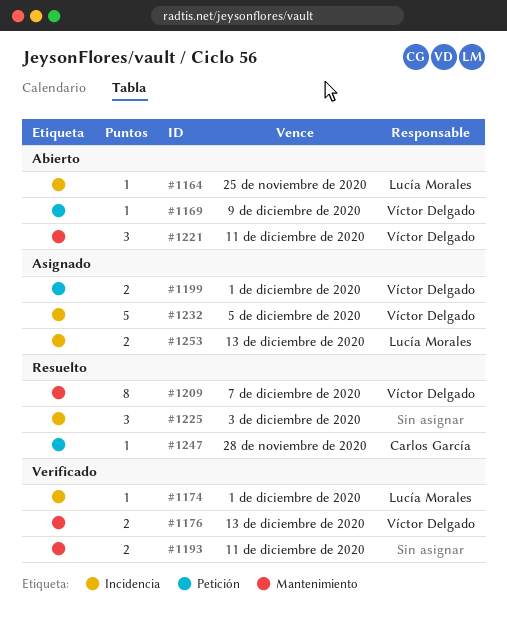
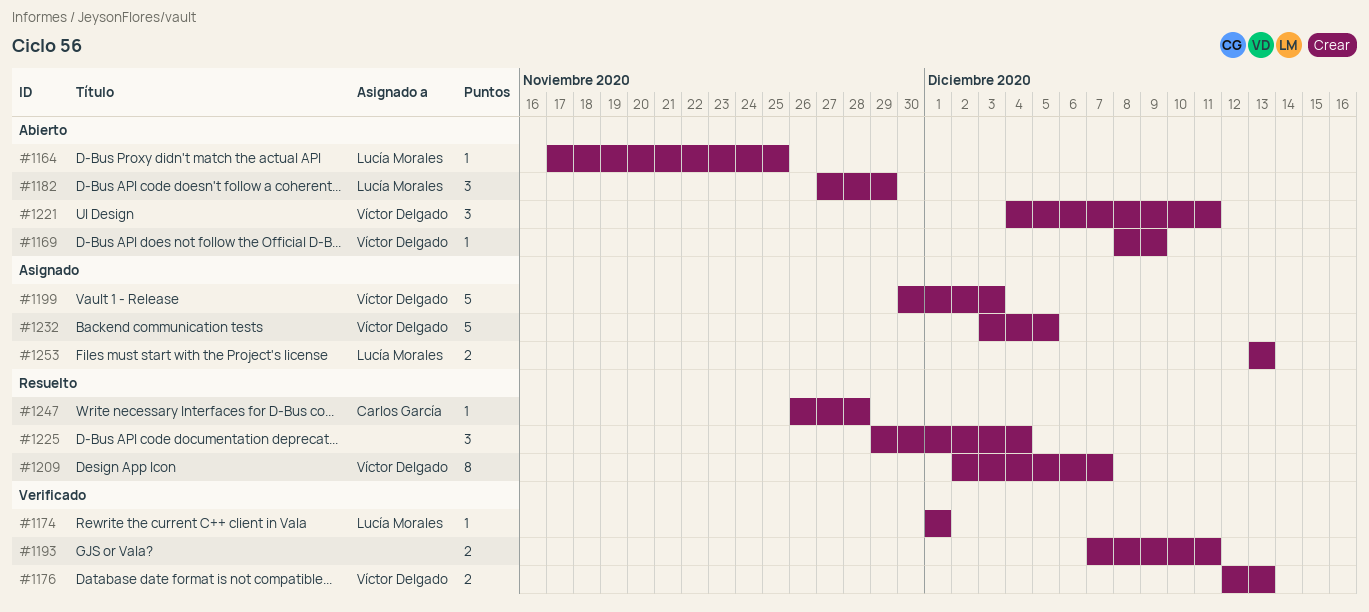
#1182: none -> present
#1199, estimate: 2 -> 5
#1199, due: Dec 1 -> Dec 3
#1225, due: Dec 3 -> Dec 4

